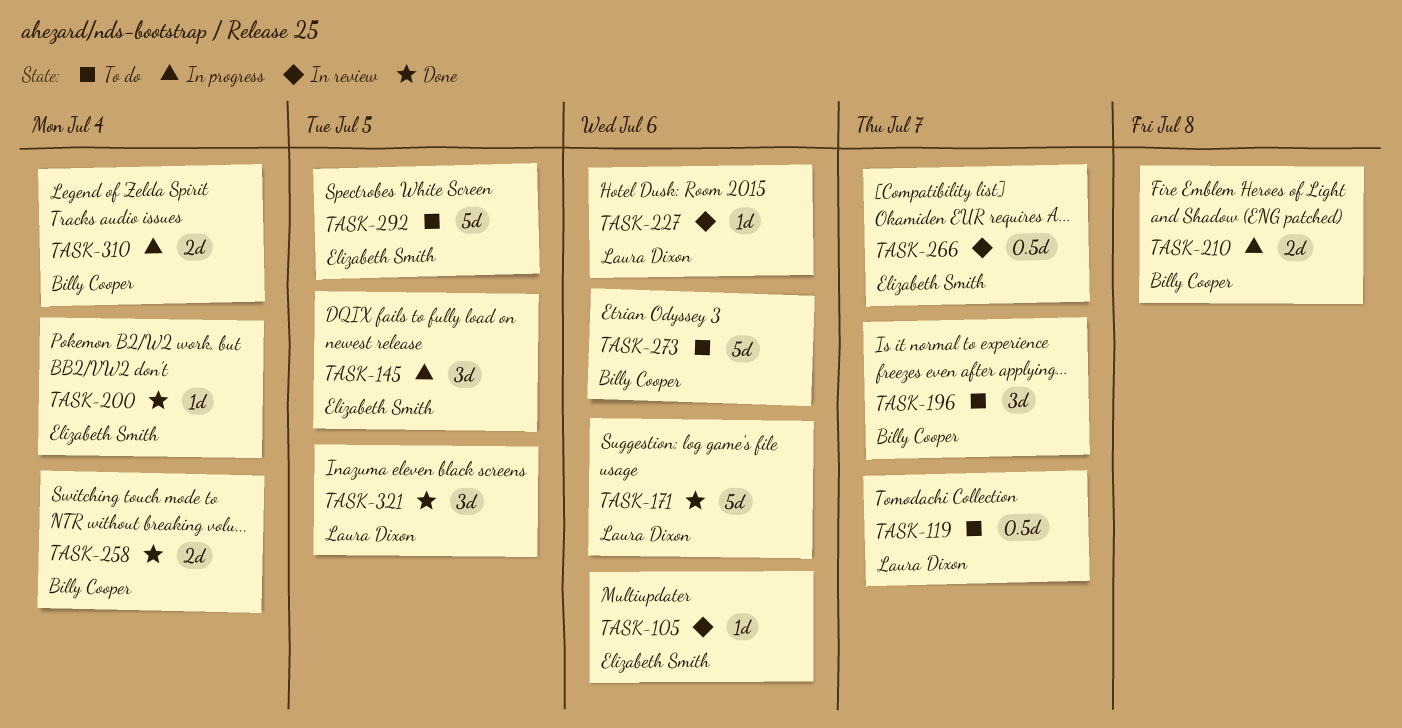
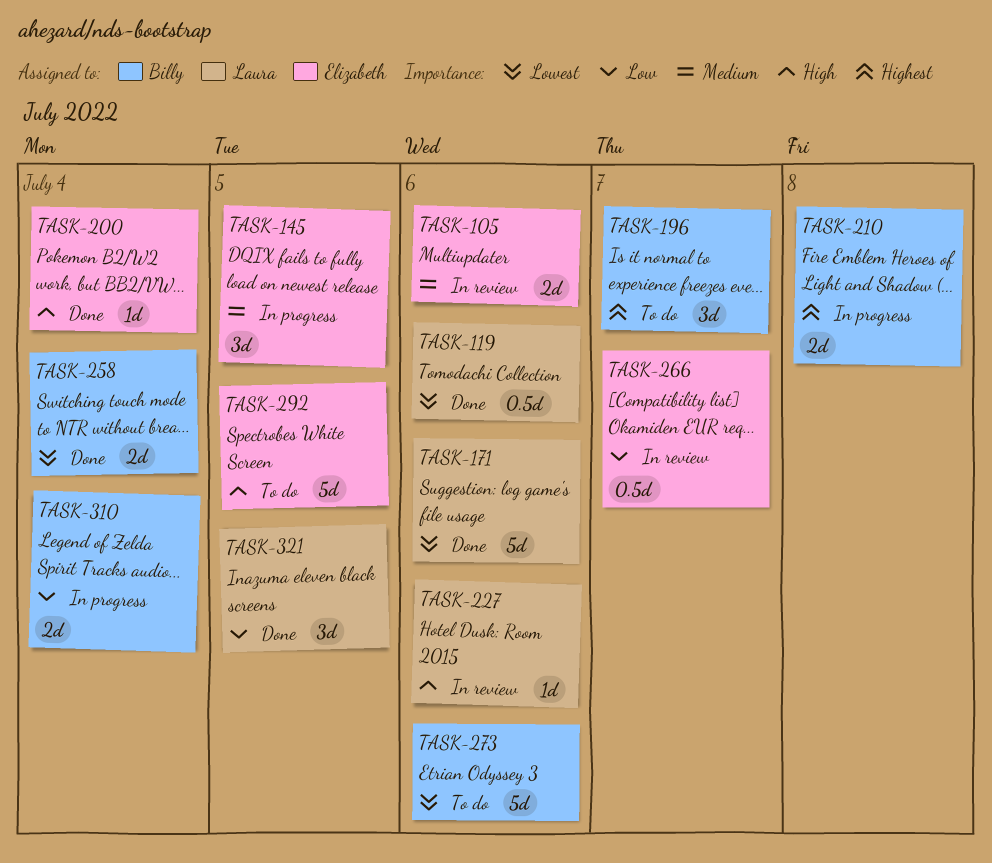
TASK-105, estimate: 1d -> 2d
TASK-119, status: To do -> Done
TASK-119, due: Jul 7 -> Jul 6

